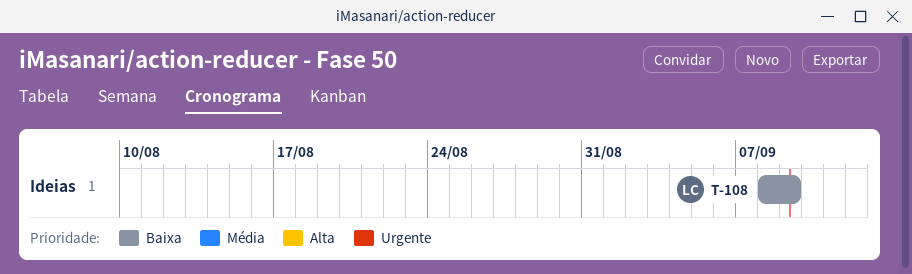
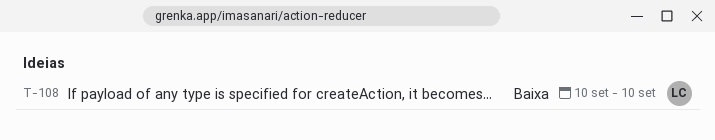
T-108, start: Sep 8 -> Sep 10
T-108, due: Sep 9 -> Sep 10

